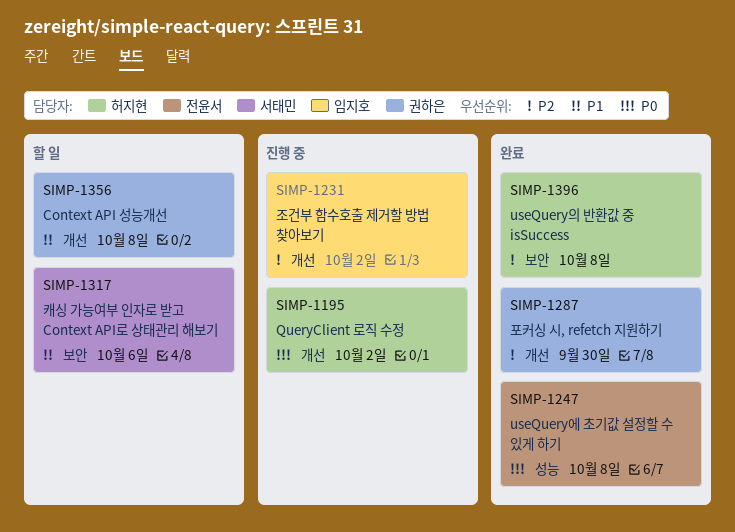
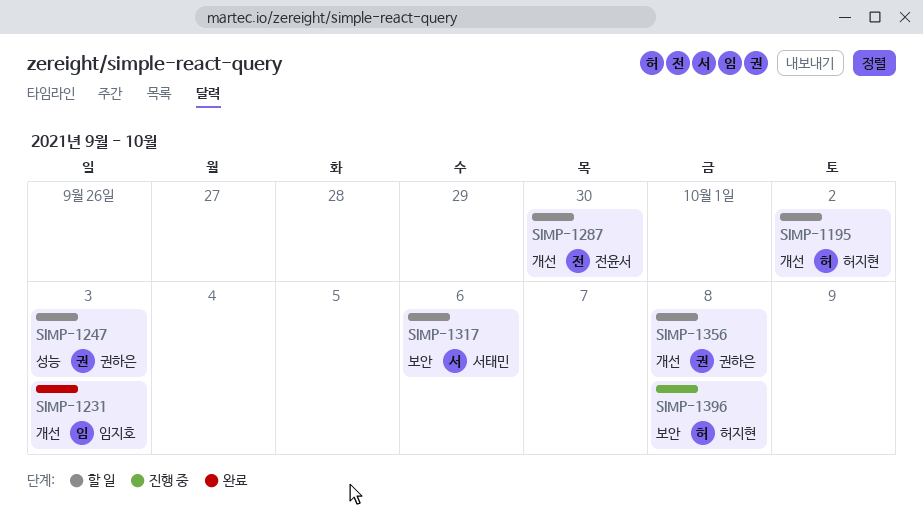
SIMP-1195, status: 진행 중 -> 할 일
SIMP-1231, status: 진행 중 -> 완료
SIMP-1231, due: Oct 2 -> Oct 3
SIMP-1247, status: 완료 -> 할 일
SIMP-1247, owner: 전윤서 -> 권하은
SIMP-1247, due: Oct 8 -> Oct 3
SIMP-1287, status: 완료 -> 할 일
SIMP-1287, owner: 권하은 -> 전윤서
SIMP-1396, status: 완료 -> 진행 중

